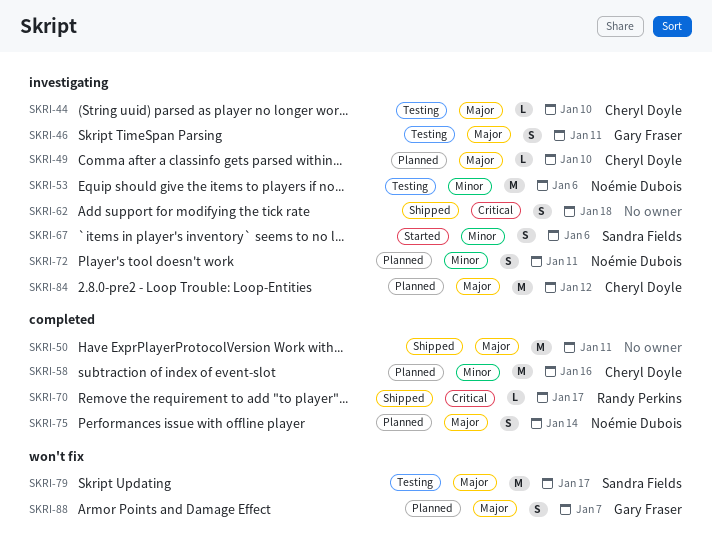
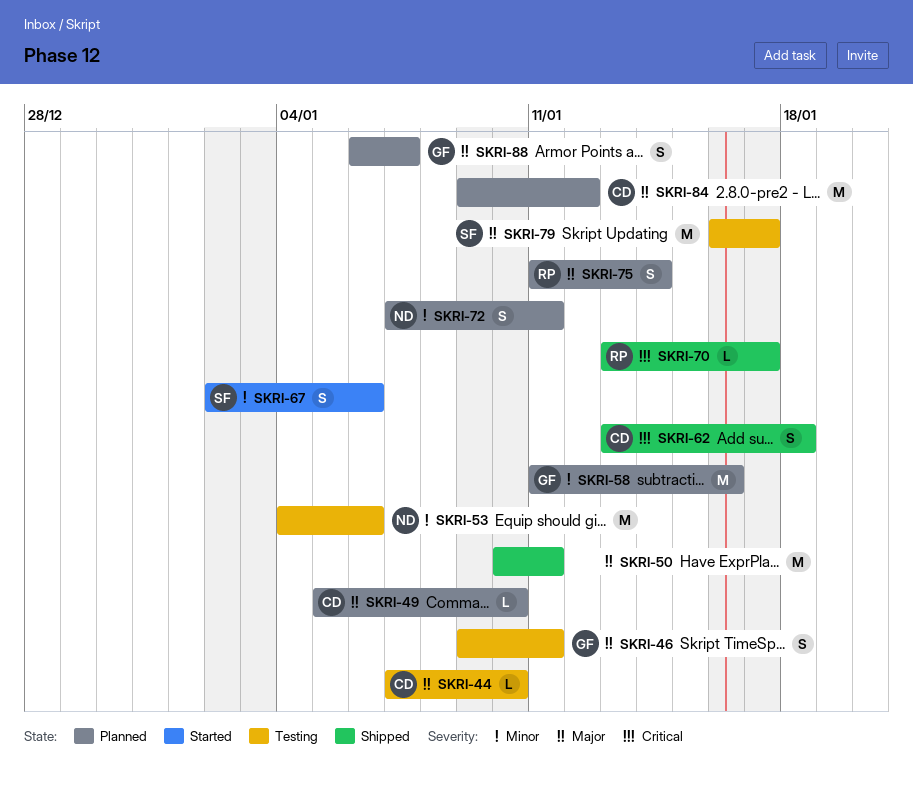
SKRI-58, owner: Cheryl Doyle -> Gary Fraser
SKRI-62, owner: none -> Cheryl Doyle
SKRI-75, owner: Noémie Dubois -> Randy Perkins

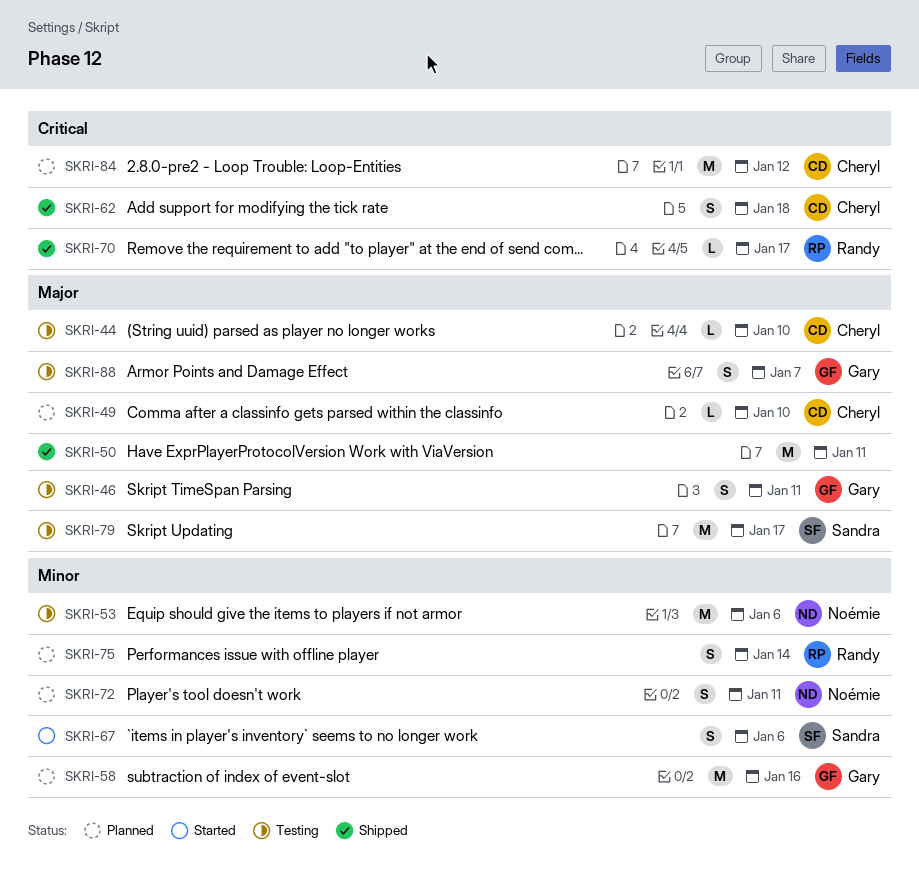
SKRI-75, priority: Major -> Minor
SKRI-84, priority: Major -> Critical
SKRI-88, status: Planned -> Testing

